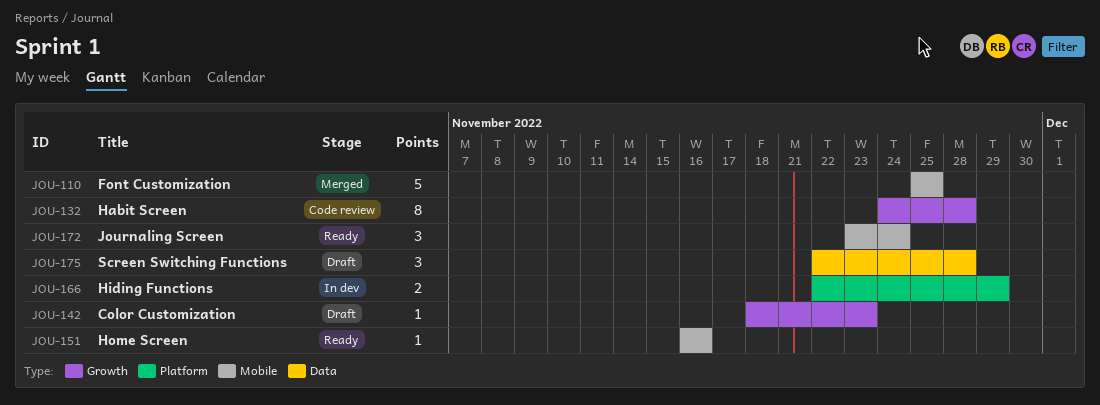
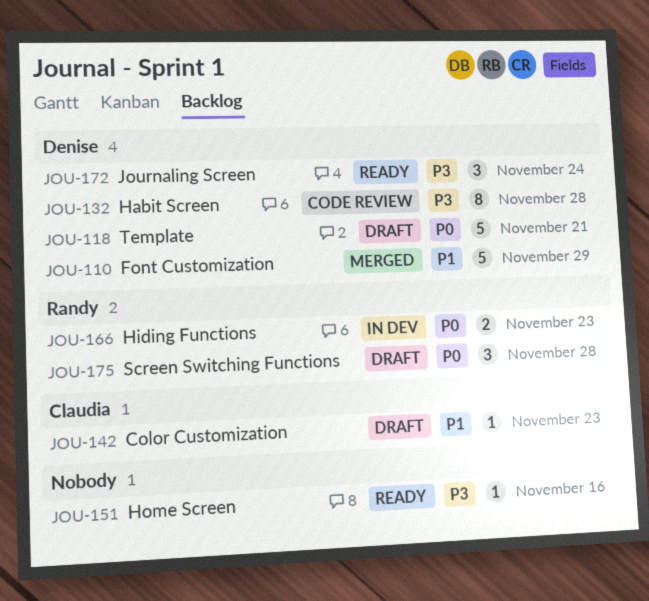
JOU-110, due: Nov 25 -> Nov 29
JOU-118: none -> present
JOU-166, due: Nov 29 -> Nov 23

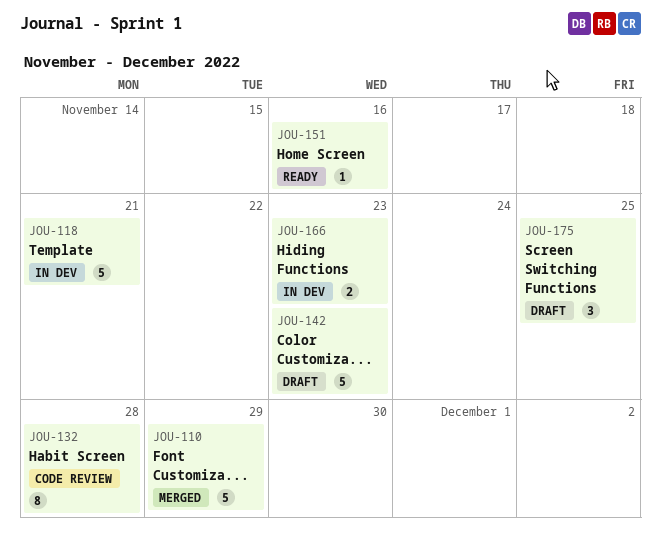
JOU-118, status: Draft -> In dev
JOU-142, estimate: 1 -> 5
JOU-172: present -> none
JOU-175, due: Nov 28 -> Nov 25

